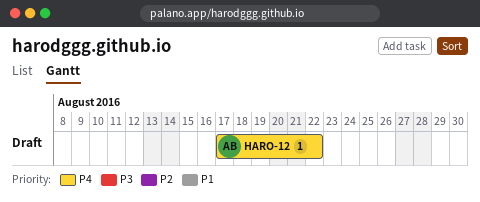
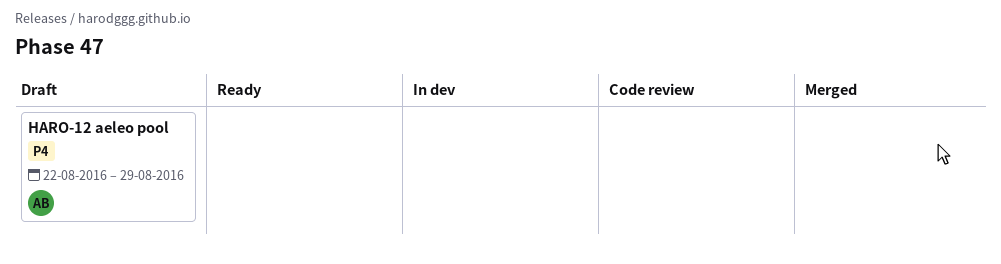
HARO-12, start: Aug 17 -> Aug 22
HARO-12, due: Aug 22 -> Aug 29

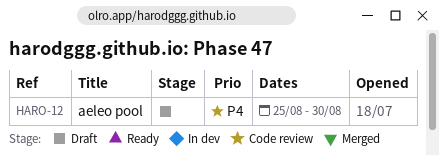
HARO-12, start: Aug 22 -> Aug 25
HARO-12, due: Aug 29 -> Aug 30

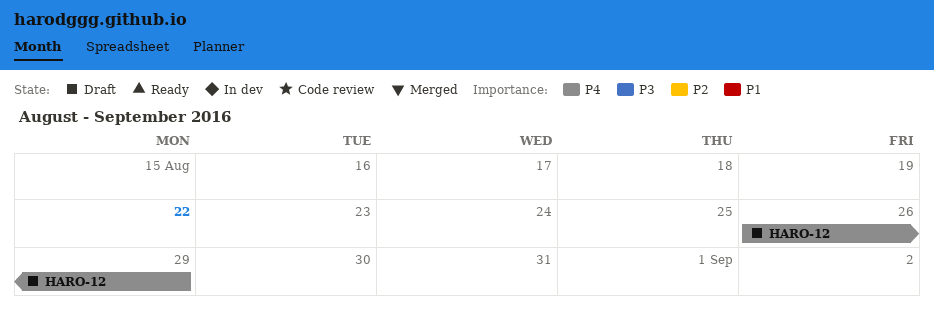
HARO-12, start: Aug 25 -> Aug 26
HARO-12, due: Aug 30 -> Aug 29

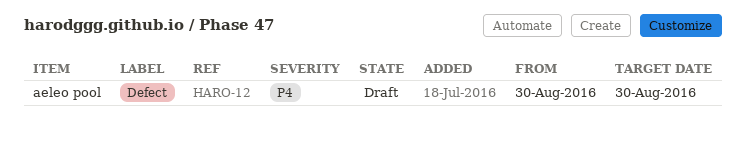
HARO-12, start: Aug 26 -> Aug 30
HARO-12, due: Aug 29 -> Aug 30

